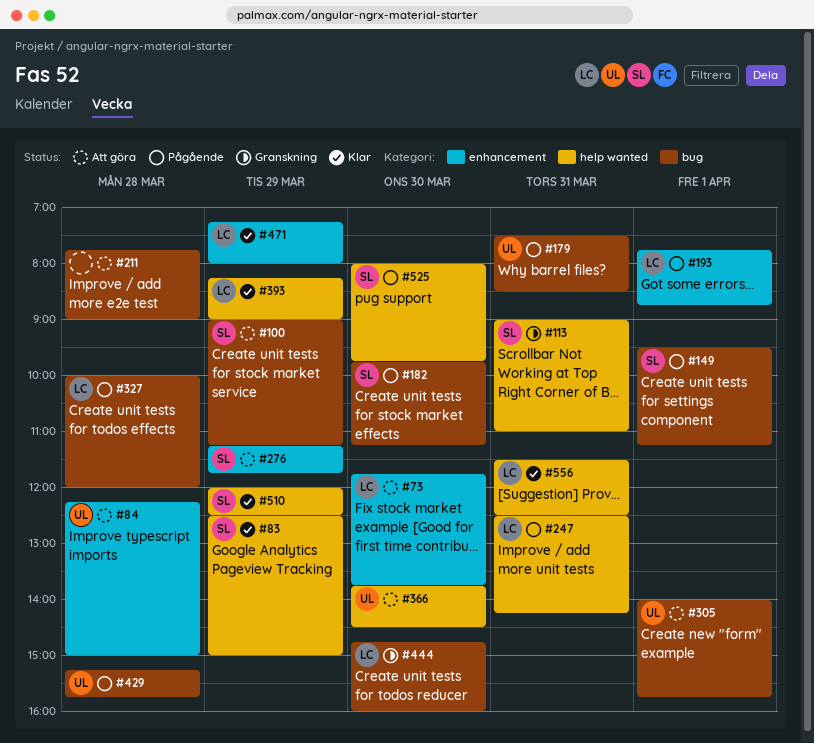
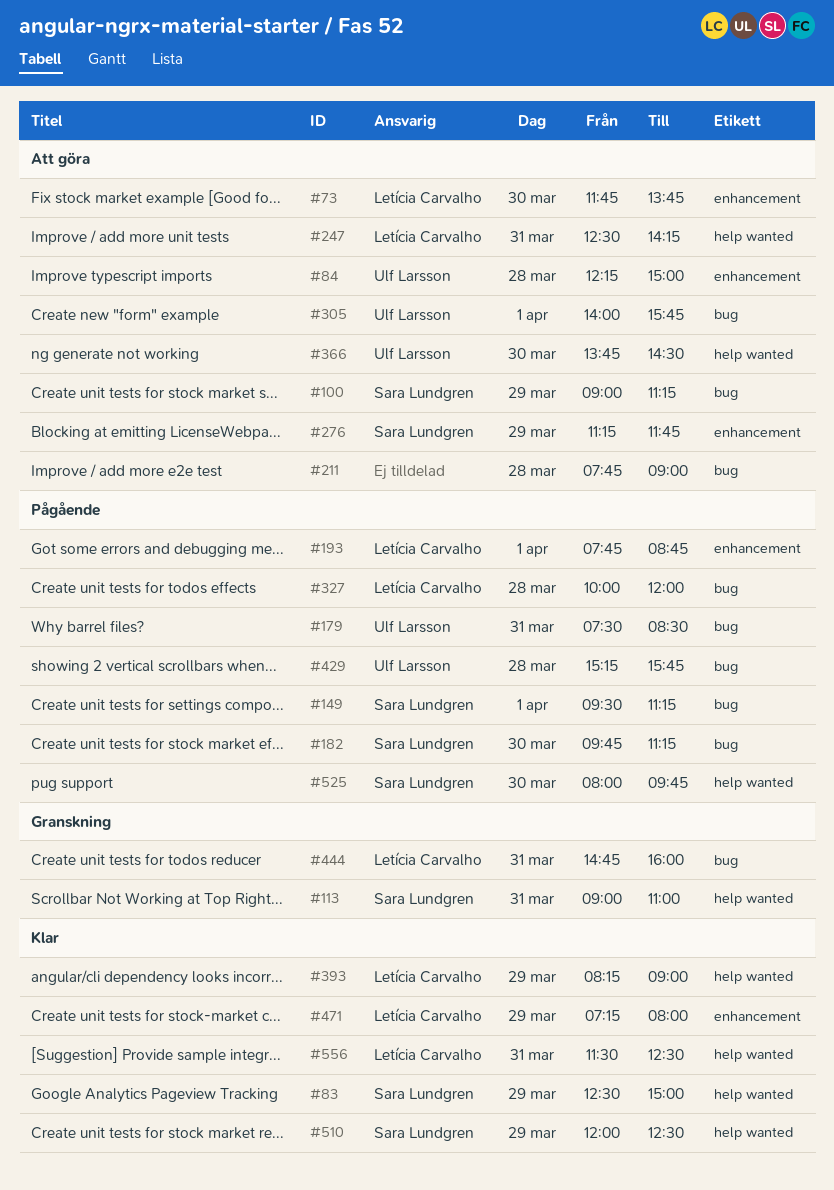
#247, status: Pågående -> Att göra
#444, day: Mar 30 -> Mar 31

